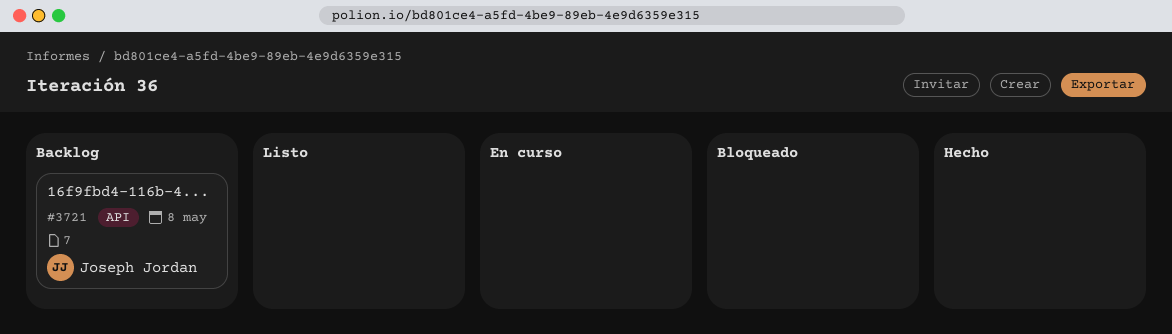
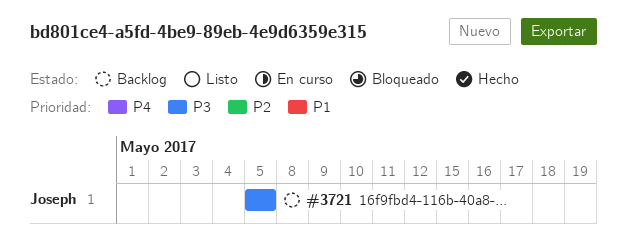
#3721, due: May 8 -> May 5

